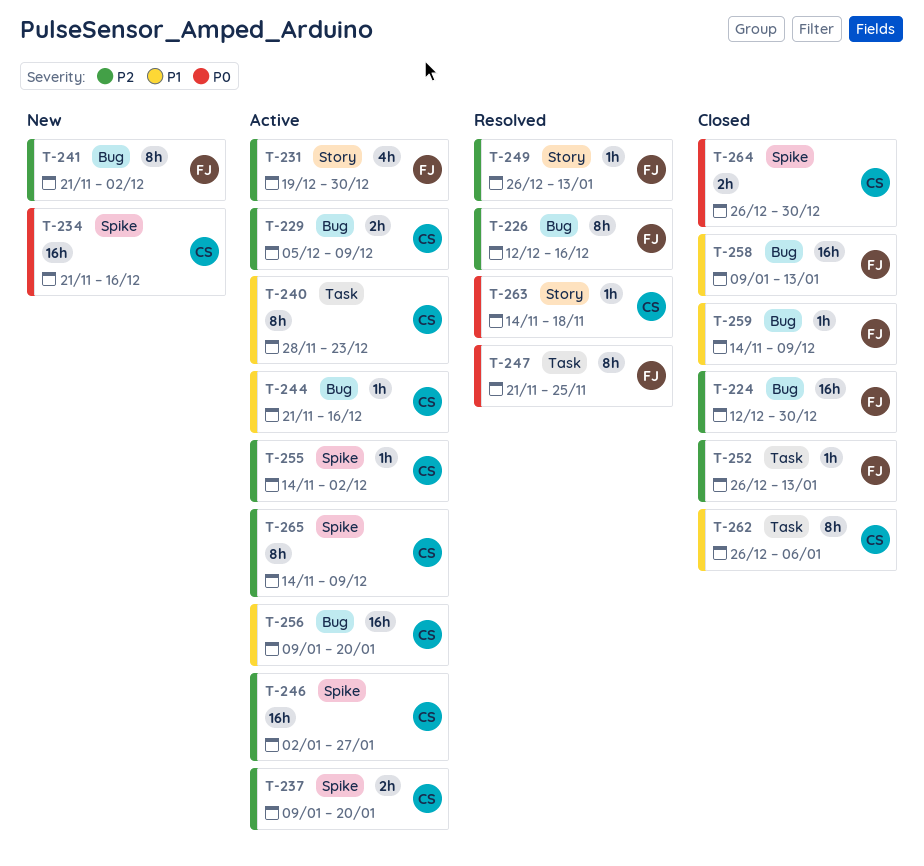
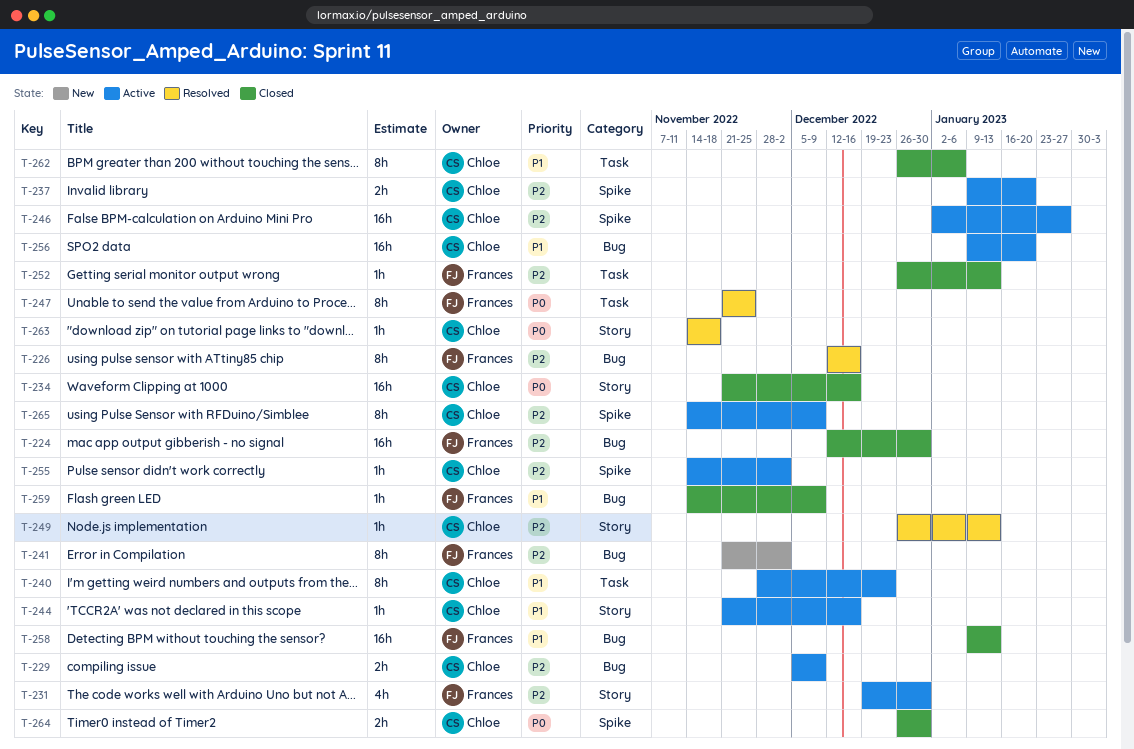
T-234, status: New -> Closed
T-234, label: Spike -> Story
T-244, label: Bug -> Story
T-249, owner: Frances -> Chloe

